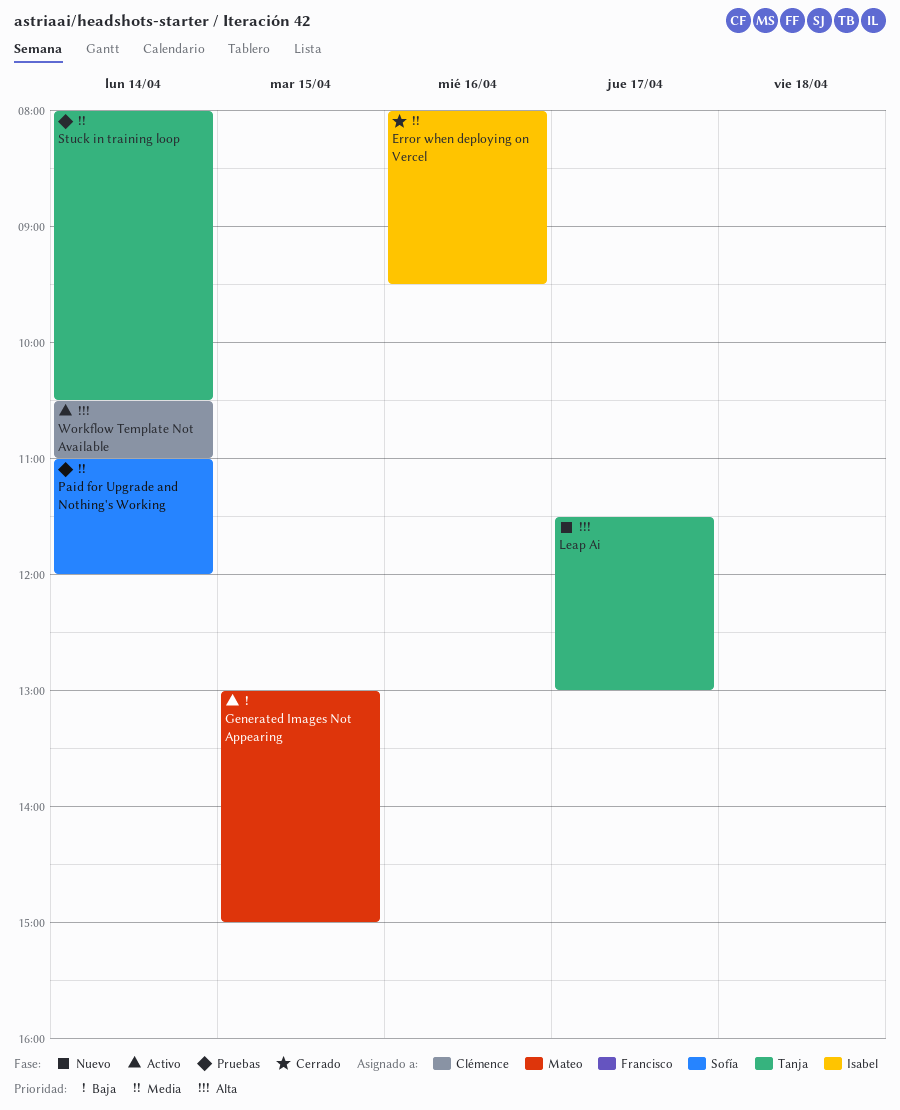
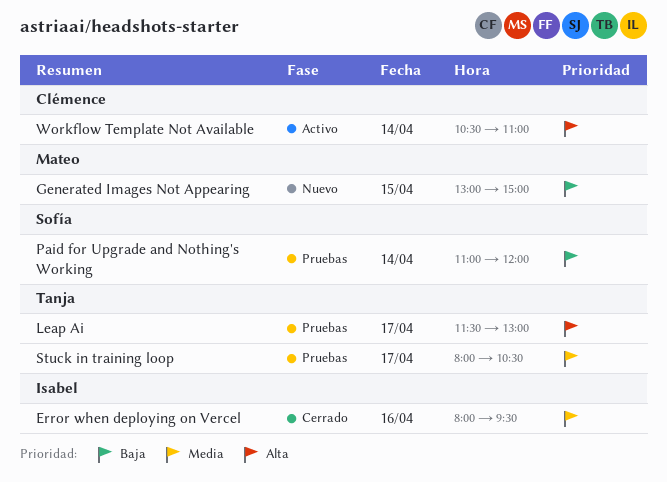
Generated Images Not Appearing, status: Activo -> Nuevo
Leap Ai, status: Nuevo -> Pruebas
Paid for Upgrade and Nothing's Working, priority: Media -> Baja
Stuck in training loop, day: Apr 14 -> Apr 17

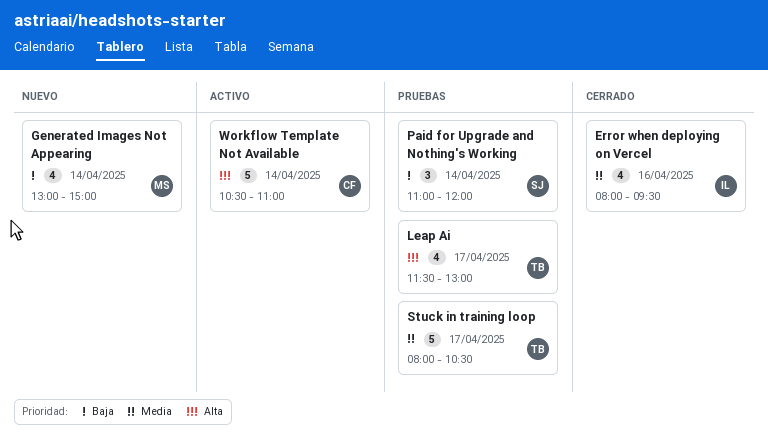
Generated Images Not Appearing, day: Apr 15 -> Apr 14

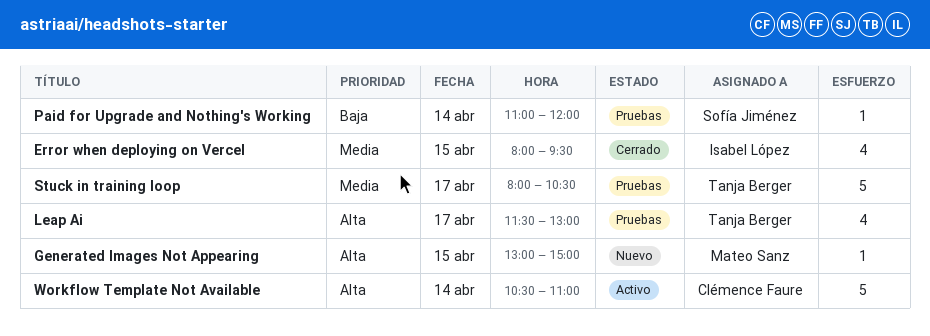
Error when deploying on Vercel, day: Apr 16 -> Apr 15
Generated Images Not Appearing, priority: Baja -> Alta
Generated Images Not Appearing, estimate: 4 -> 1
Generated Images Not Appearing, day: Apr 14 -> Apr 15
Paid for Upgrade and Nothing's Working, estimate: 3 -> 1

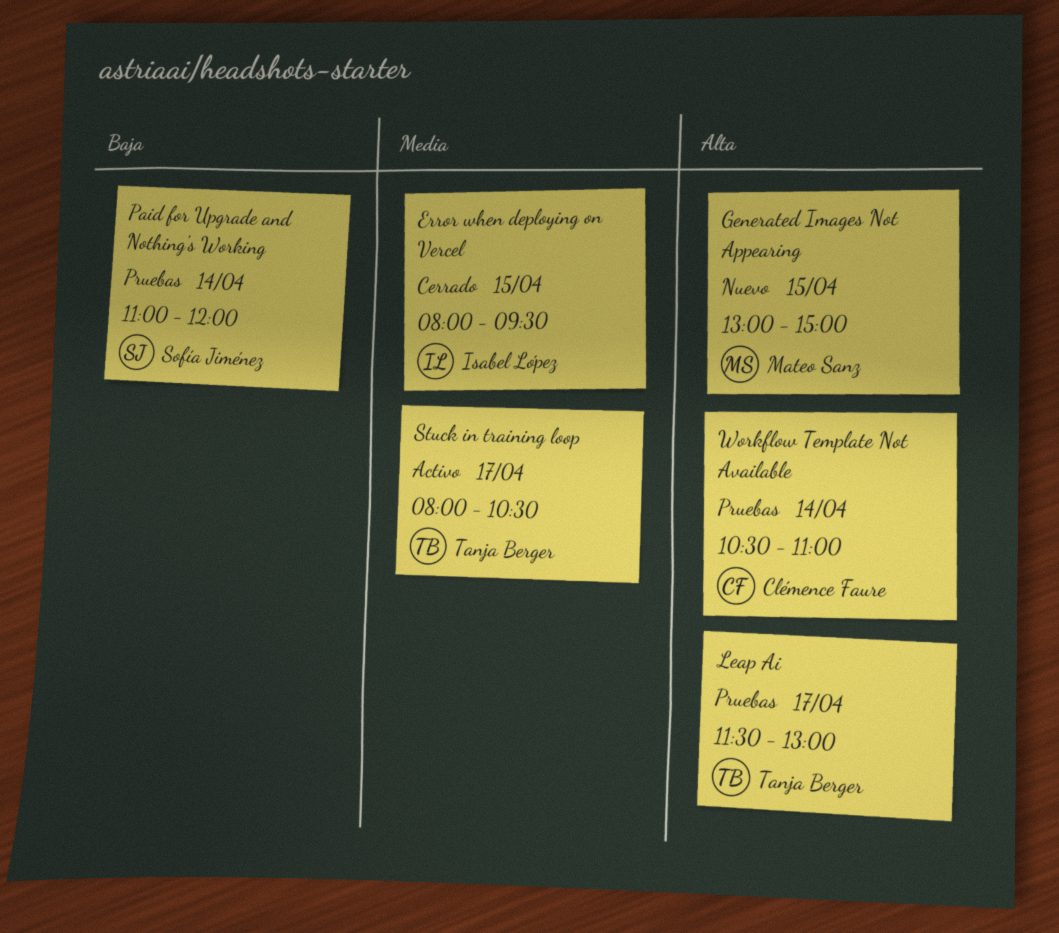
Stuck in training loop, status: Pruebas -> Activo
Workflow Template Not Available, status: Activo -> Pruebas

